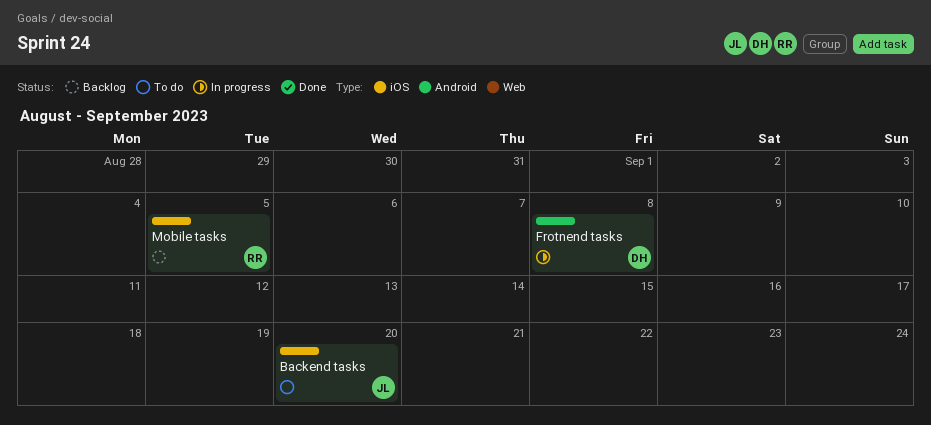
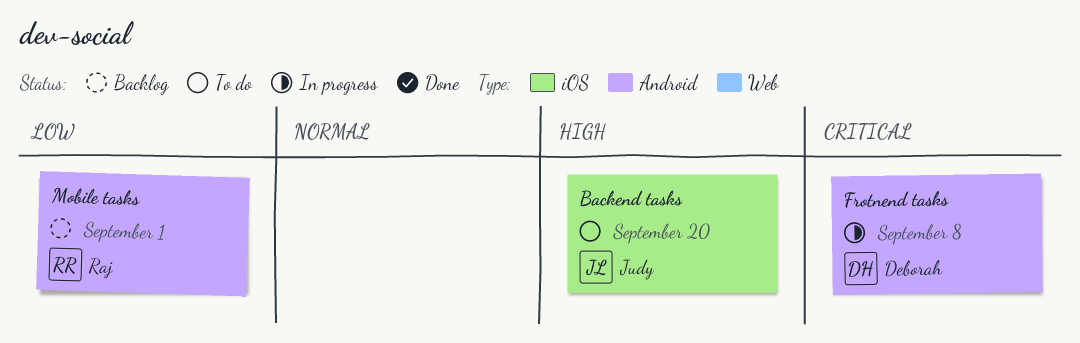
Mobile tasks, label: iOS -> Android
Mobile tasks, due: Sep 5 -> Sep 1

